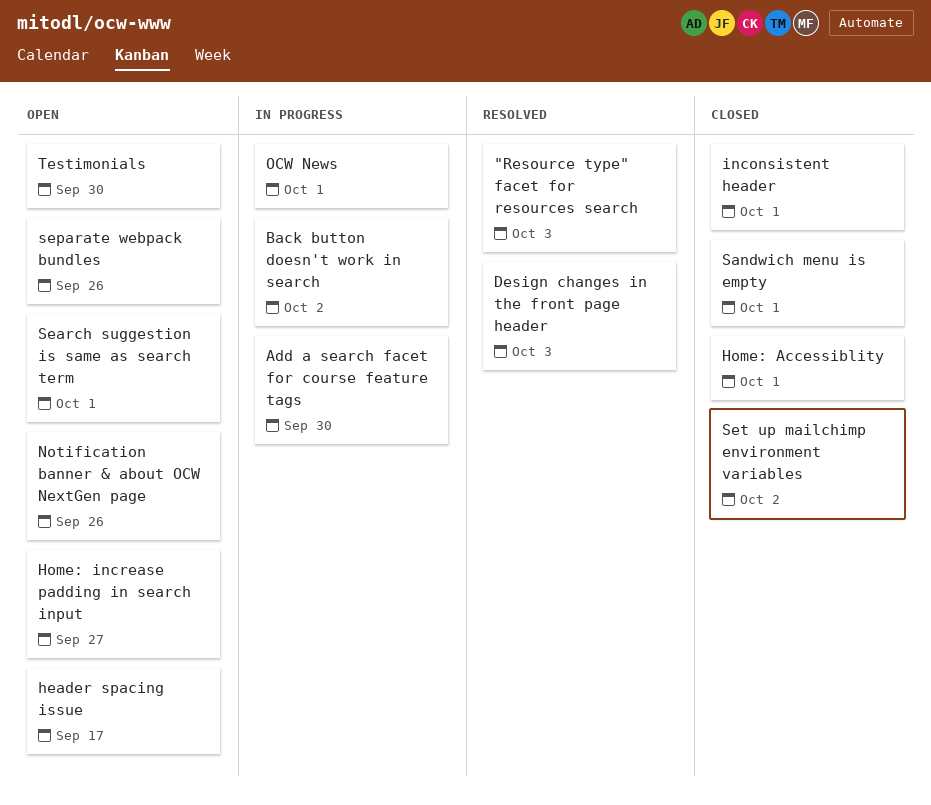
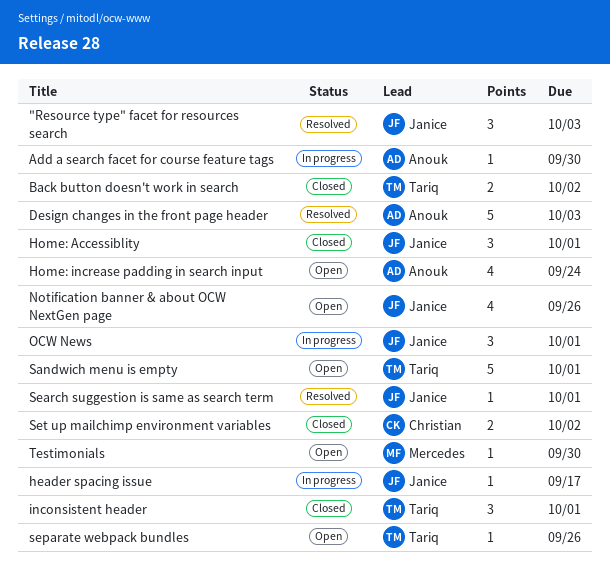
Back button doesn't work in search, status: In progress -> Closed
header spacing issue, status: Open -> In progress
Home: increase padding in search input, due: Sep 27 -> Sep 24
Sandwich menu is empty, status: Closed -> Open
Search suggestion is same as search term, status: Open -> Resolved

